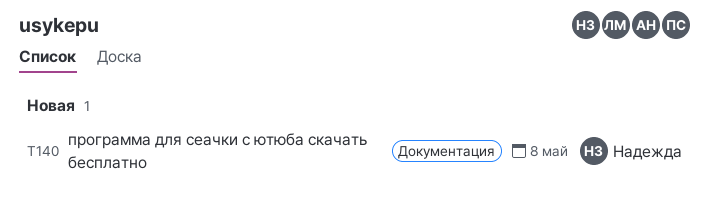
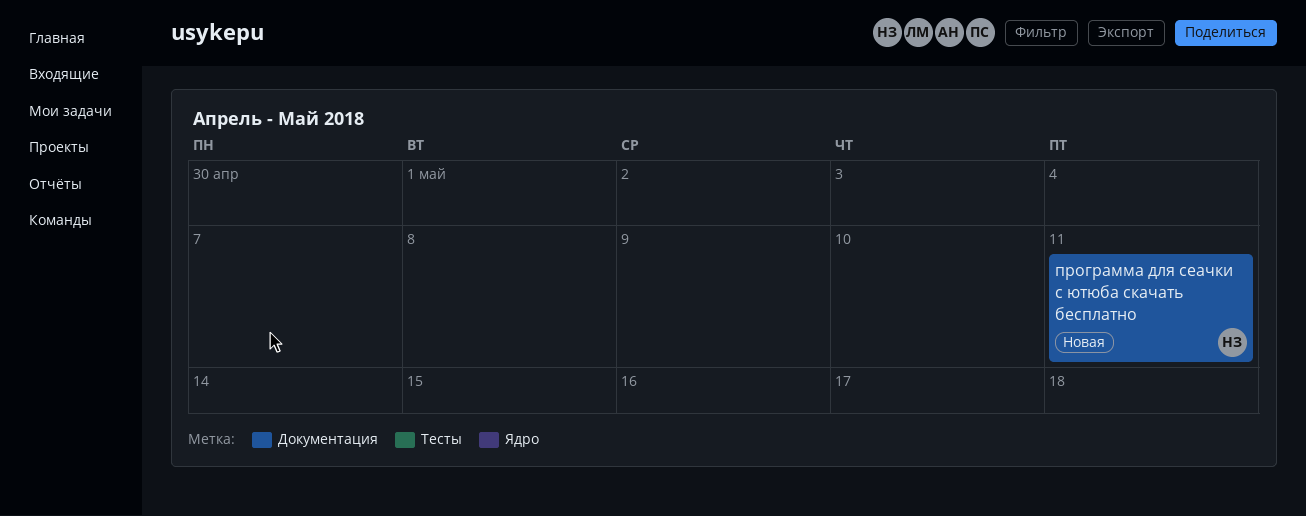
программа для сеачки с ютюба скачать бесплатно, due: May 8 -> May 11

